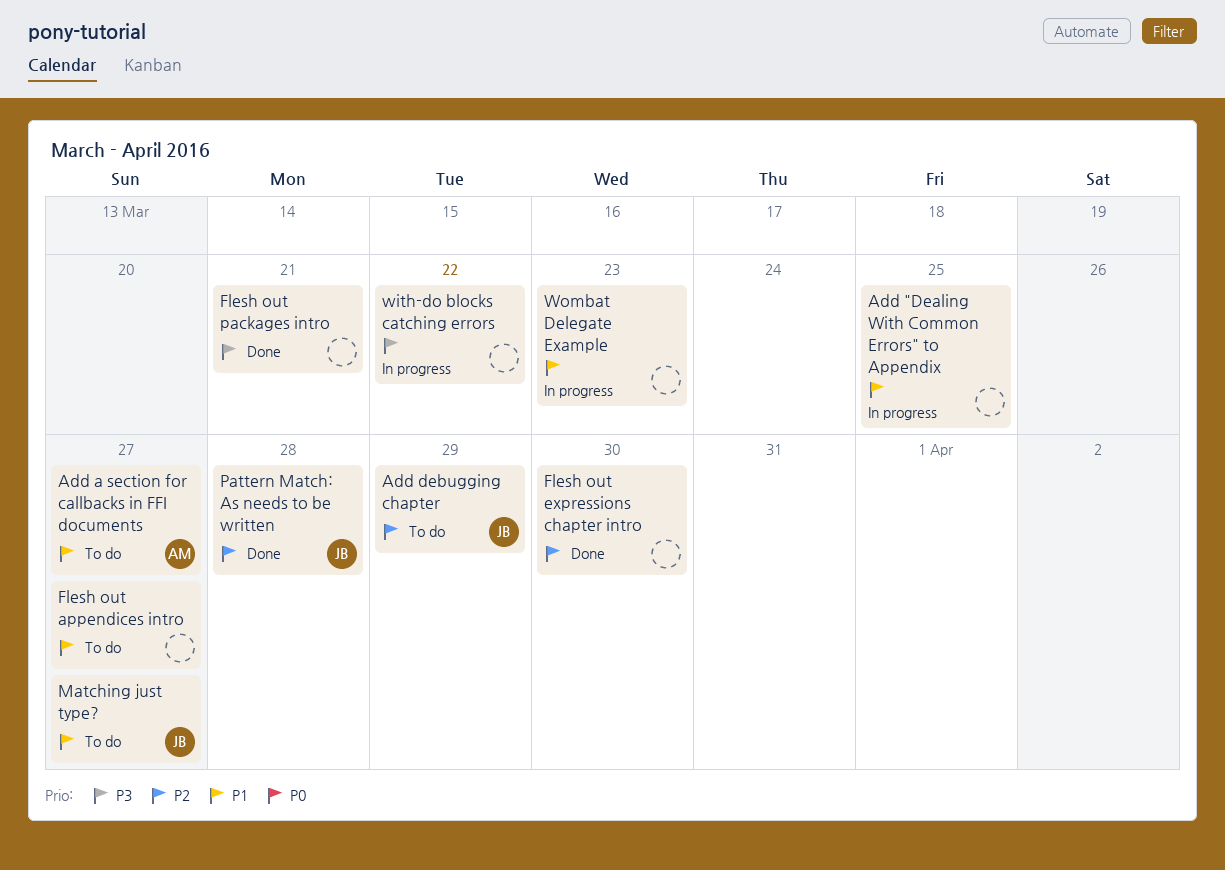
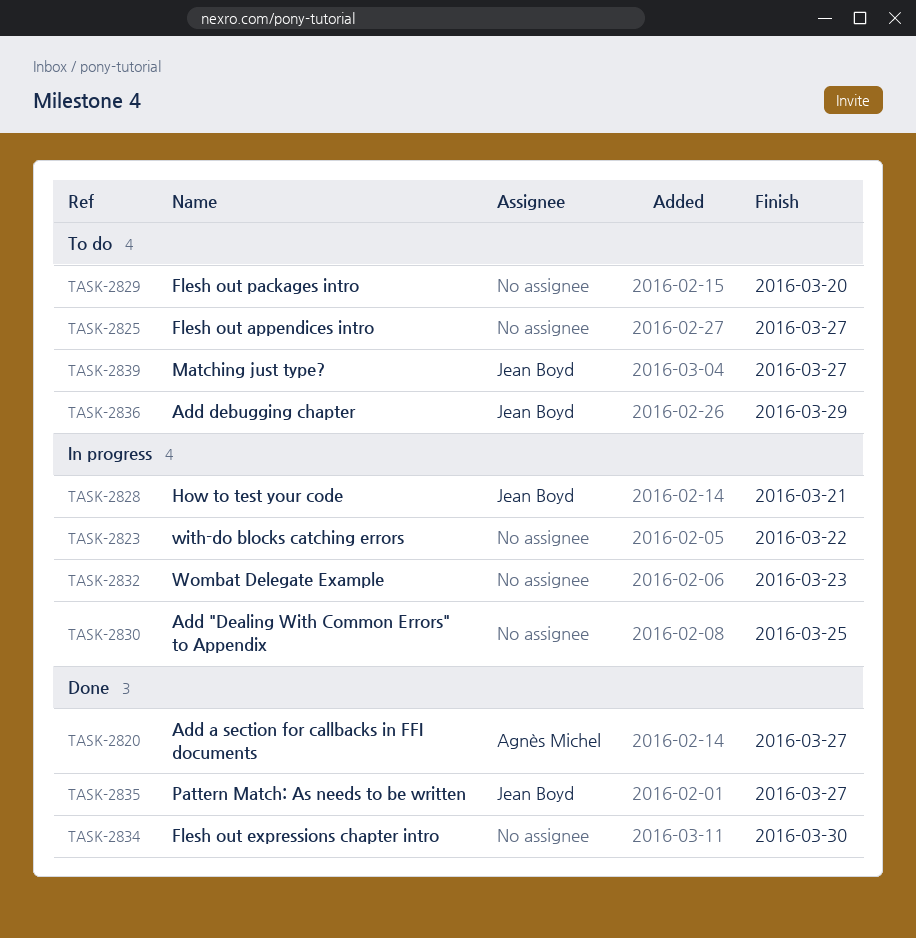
Add a section for callbacks in FFI documents, status: To do -> Done
Flesh out packages intro, status: Done -> To do
Flesh out packages intro, due: Mar 21 -> Mar 20
How to test your code: none -> present
Pattern Match: As needs to be written, due: Mar 28 -> Mar 27

